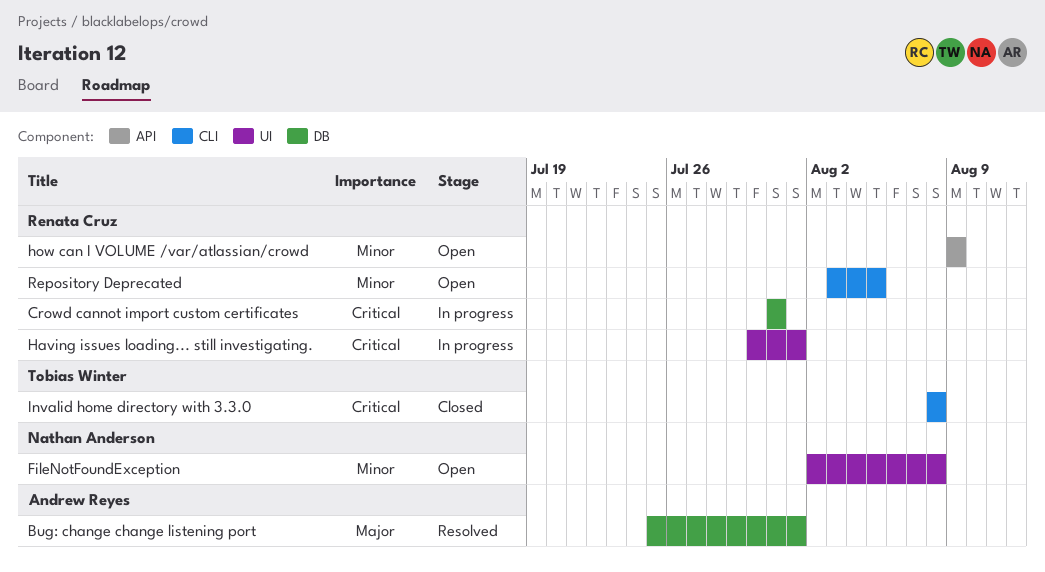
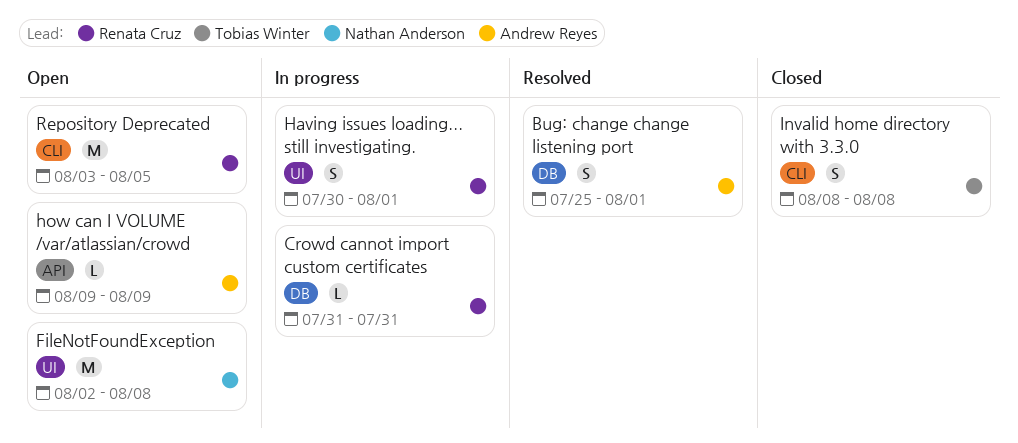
how can I VOLUME /var/atlassian/crowd, owner: Renata Cruz -> Andrew Reyes

